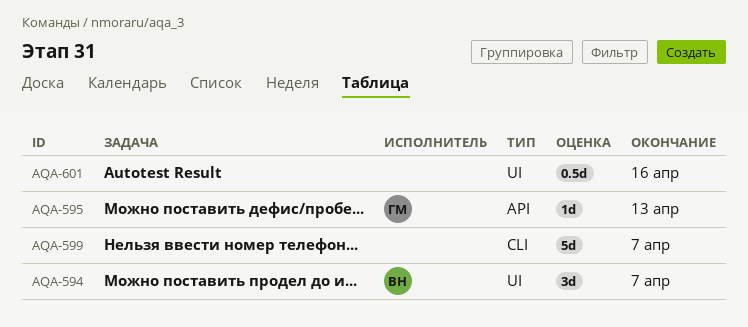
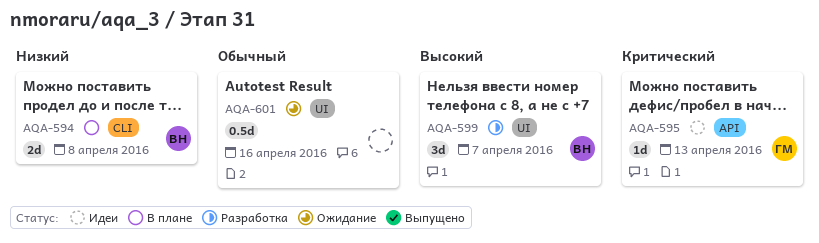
AQA-594, label: UI -> CLI
AQA-594, estimate: 3d -> 2d
AQA-594, due: Apr 7 -> Apr 8
AQA-599, owner: none -> ВН
AQA-599, label: CLI -> UI
AQA-599, estimate: 5d -> 3d

